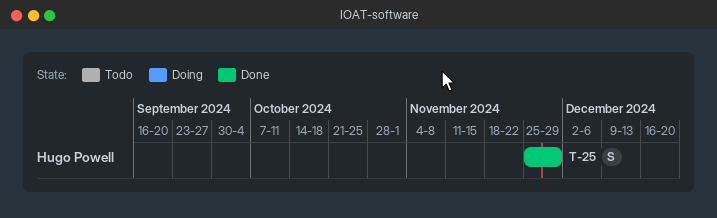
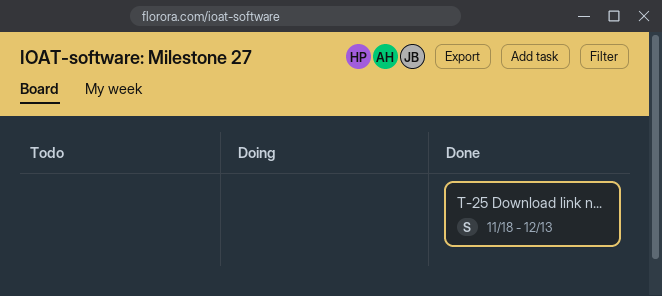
T-25, start: Nov 25 -> Nov 18
T-25, due: Nov 29 -> Dec 13

